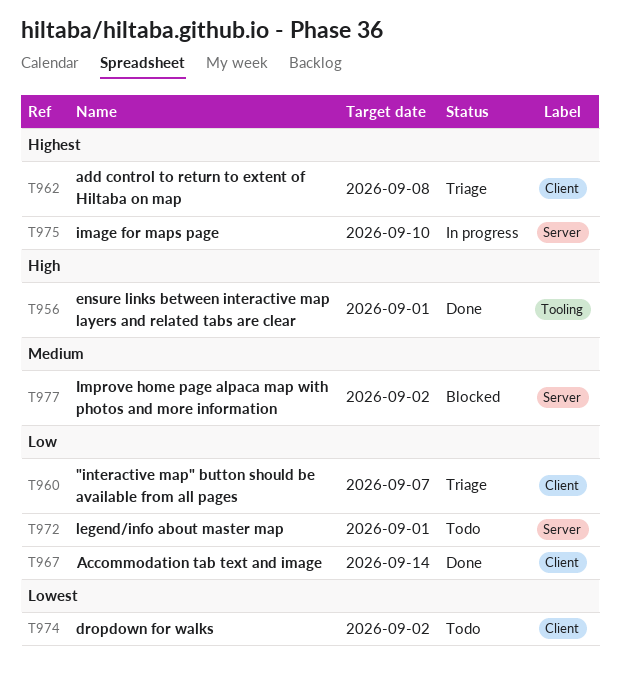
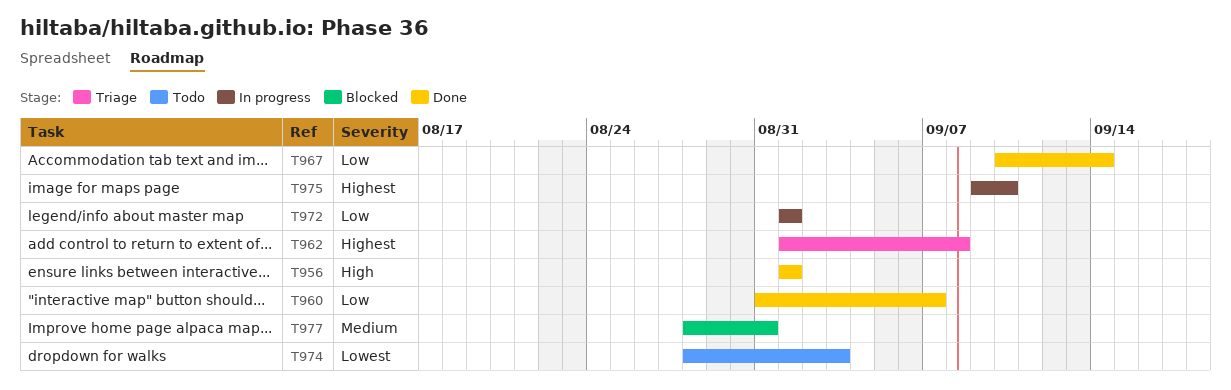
T960, status: Triage -> Done
T972, status: Todo -> In progress
T974, due: Sep 2 -> Sep 3
T977, due: Sep 2 -> Aug 31

